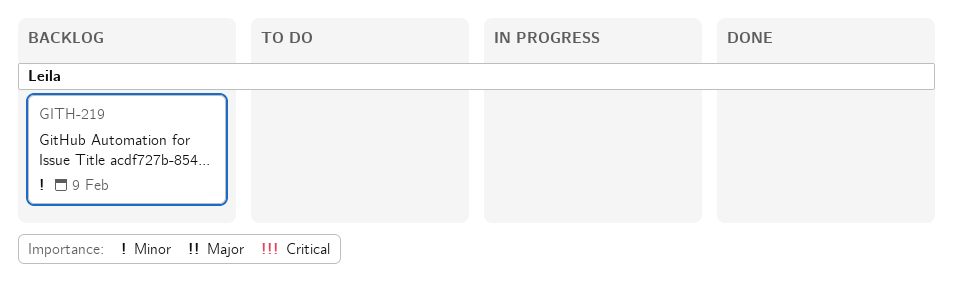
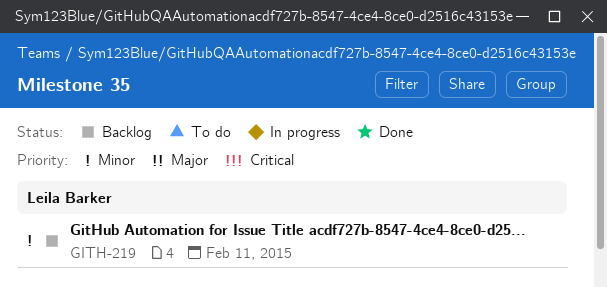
GITH-219, due: Feb 9 -> Feb 11

